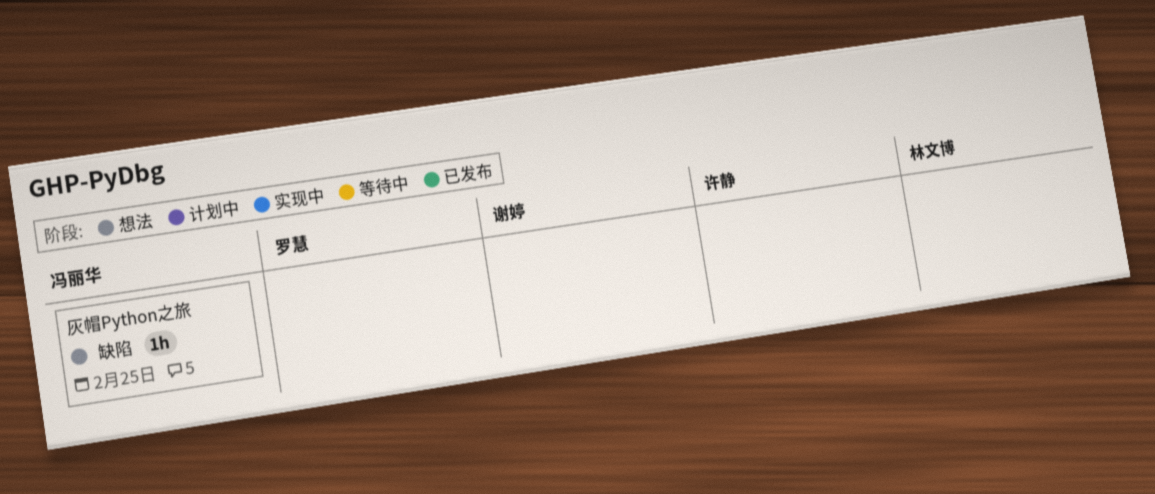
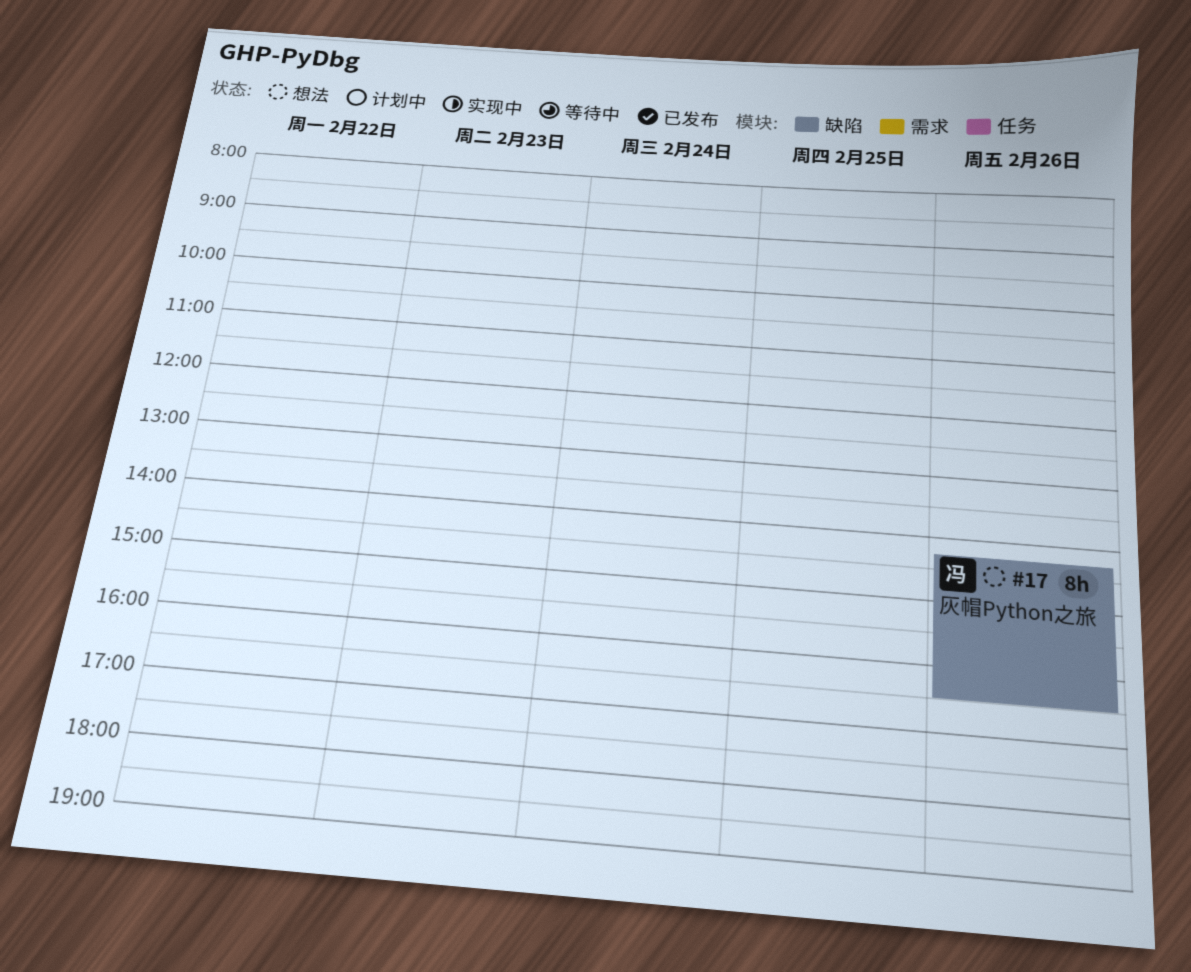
灰帽Python之旅, estimate: 1h -> 8h
灰帽Python之旅, day: Feb 25 -> Feb 26

